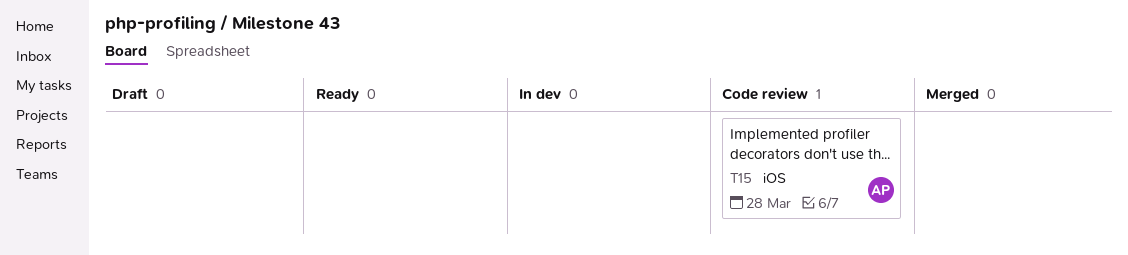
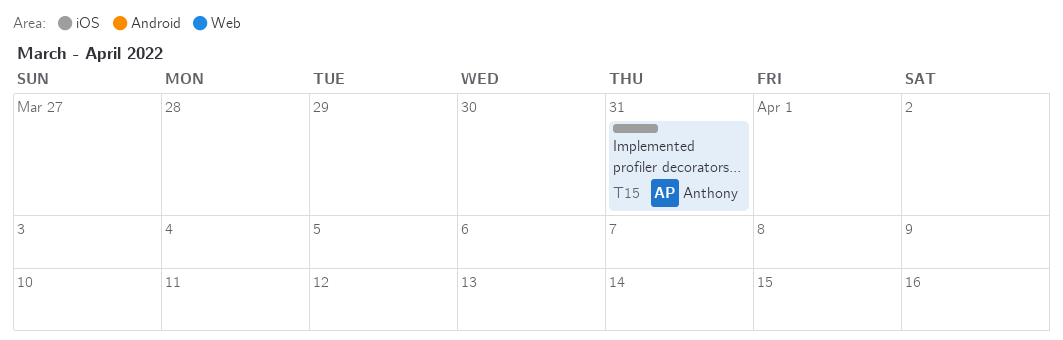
T15, due: Mar 28 -> Mar 31

